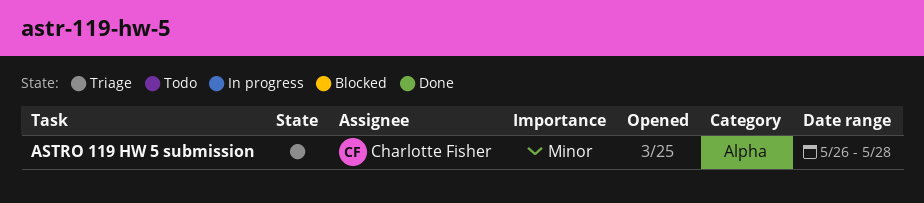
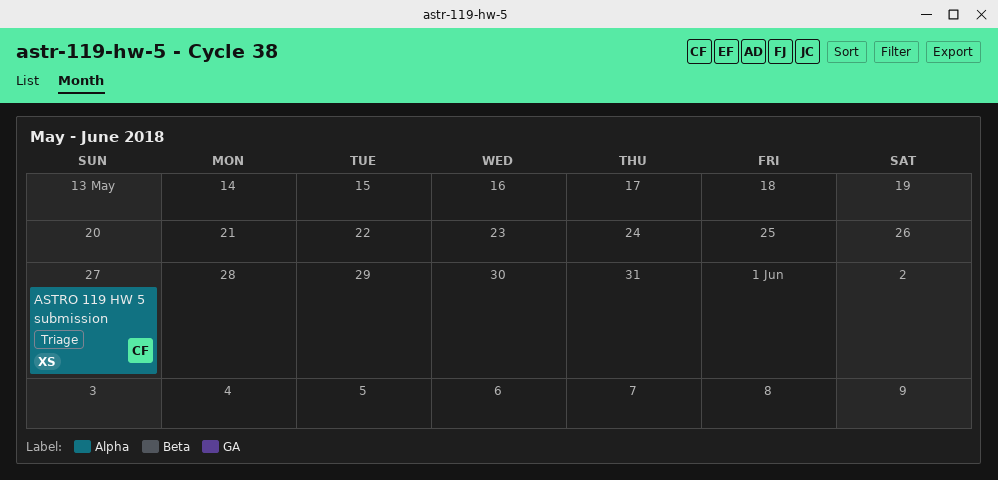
ASTRO 119 HW 5 submission, due: May 28 -> May 27

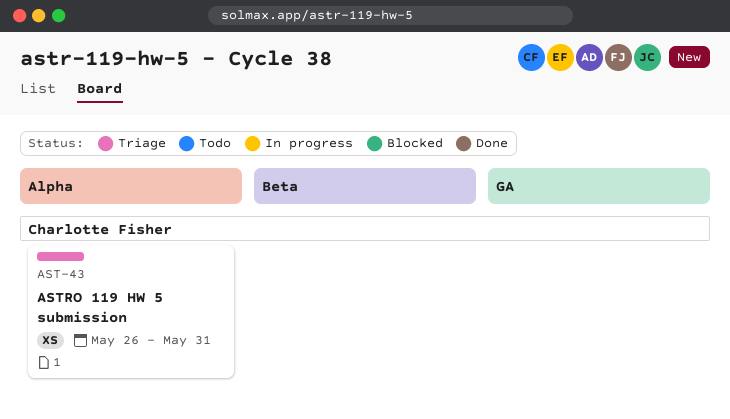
ASTRO 119 HW 5 submission, due: May 27 -> May 31

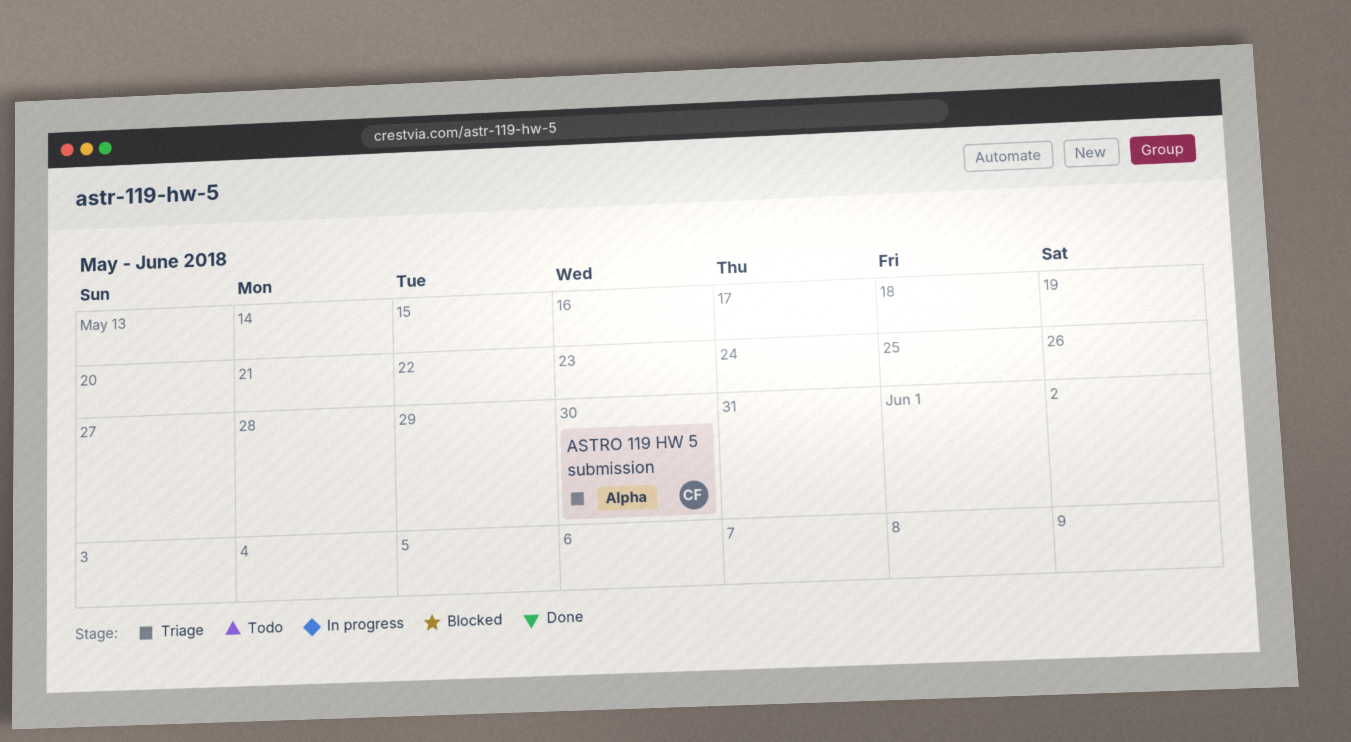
ASTRO 119 HW 5 submission, due: May 31 -> May 30

